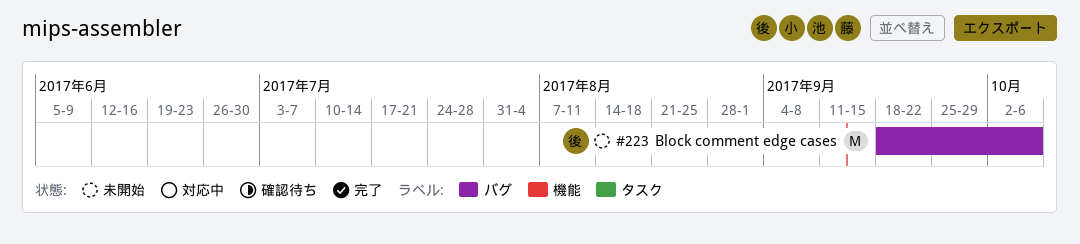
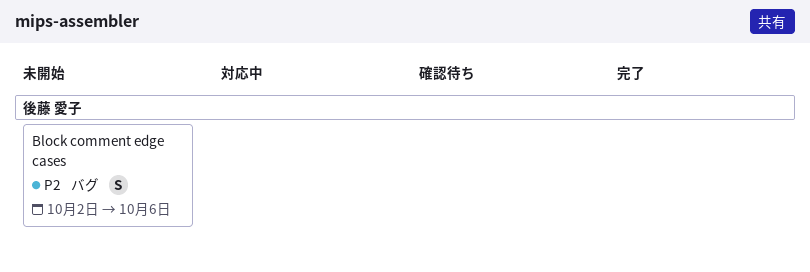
Block comment edge cases, estimate: M -> S
Block comment edge cases, start: Sep 18 -> Oct 2

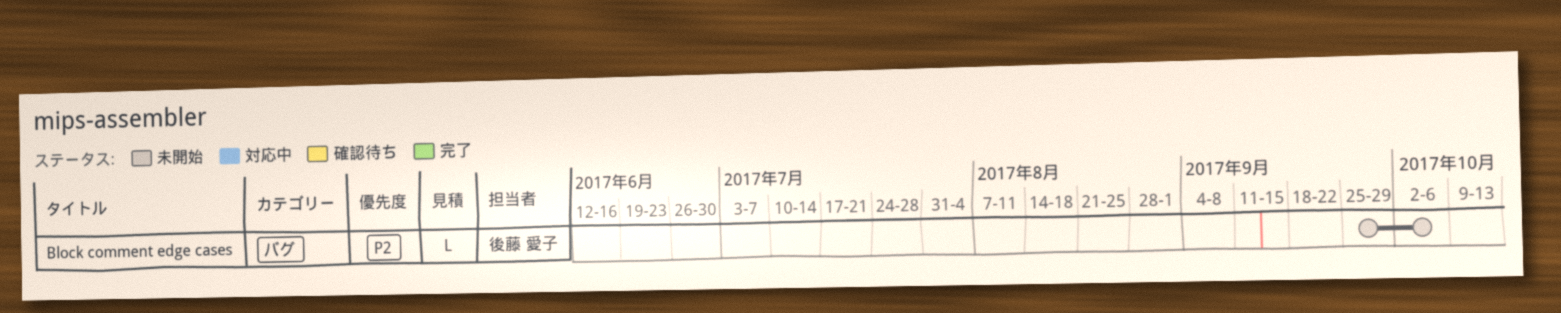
Block comment edge cases, estimate: S -> L
Block comment edge cases, start: Oct 2 -> Sep 25

